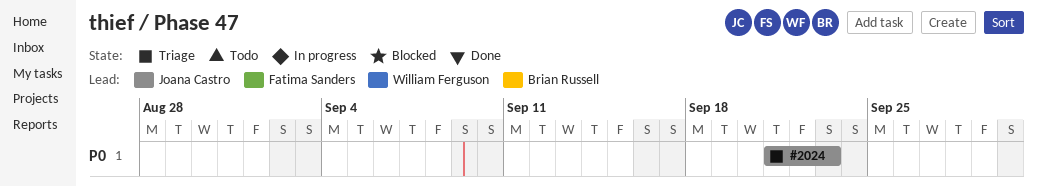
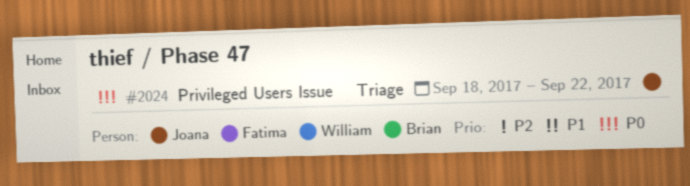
#2024, start: Sep 21 -> Sep 18
#2024, due: Sep 23 -> Sep 22

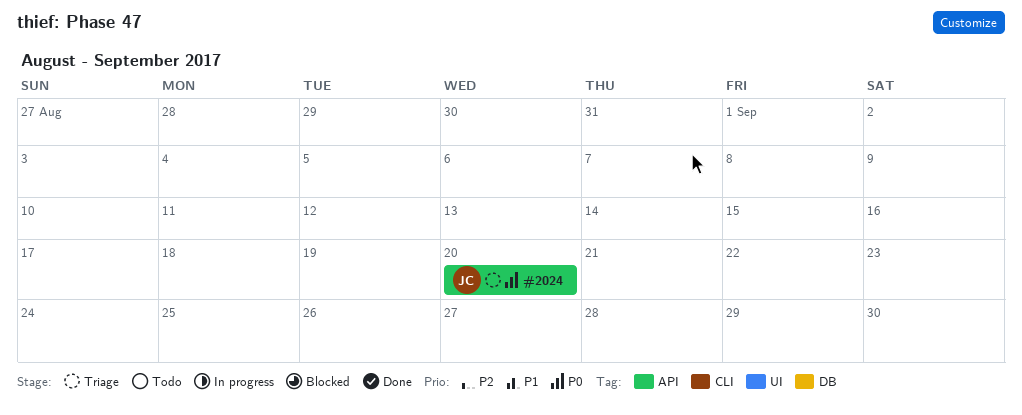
#2024, start: Sep 18 -> Sep 20
#2024, due: Sep 22 -> Sep 20

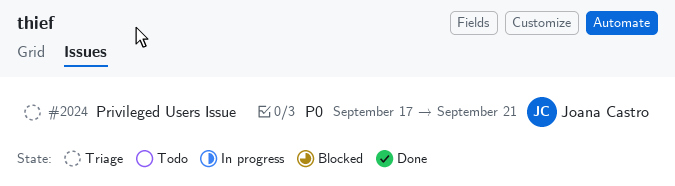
#2024, start: Sep 20 -> Sep 17
#2024, due: Sep 20 -> Sep 21

